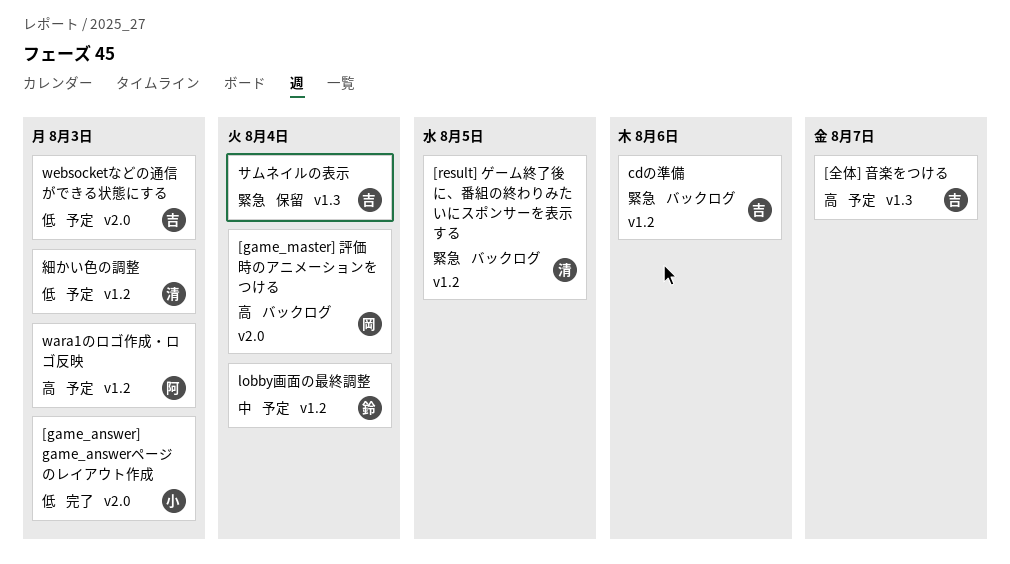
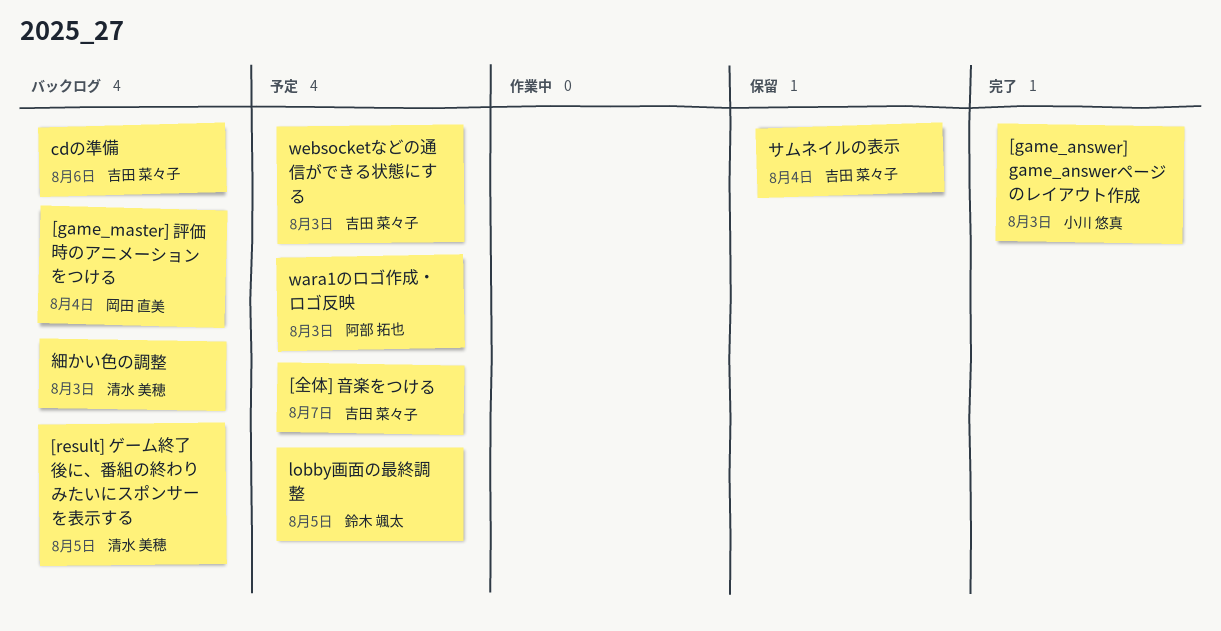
lobby画面の最終調整, due: Aug 4 -> Aug 5
細かい色の調整, status: 予定 -> バックログ

